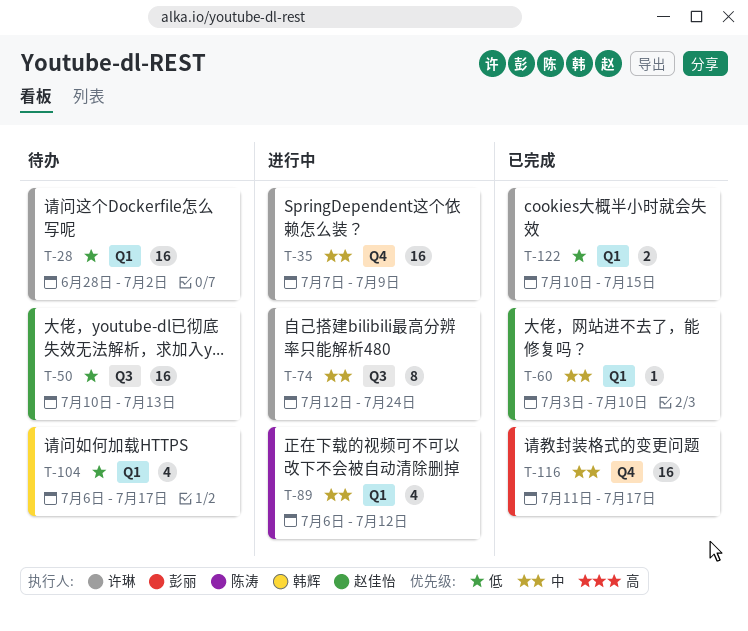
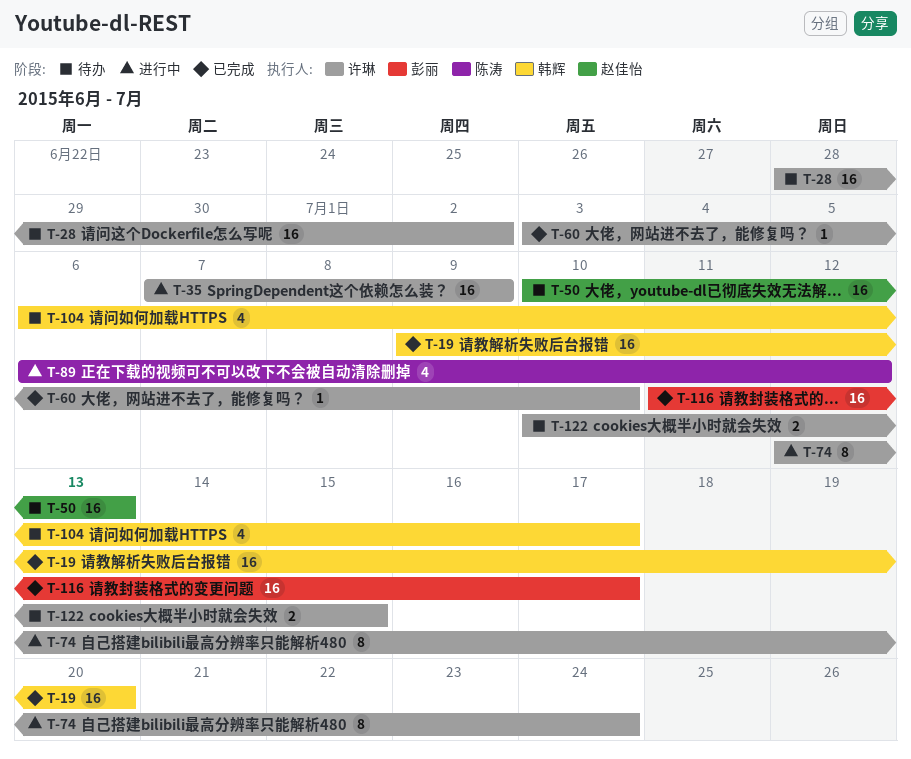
T-19: none -> present
T-60, owner: 赵佳怡 -> 许琳
T-122, status: 已完成 -> 待办

